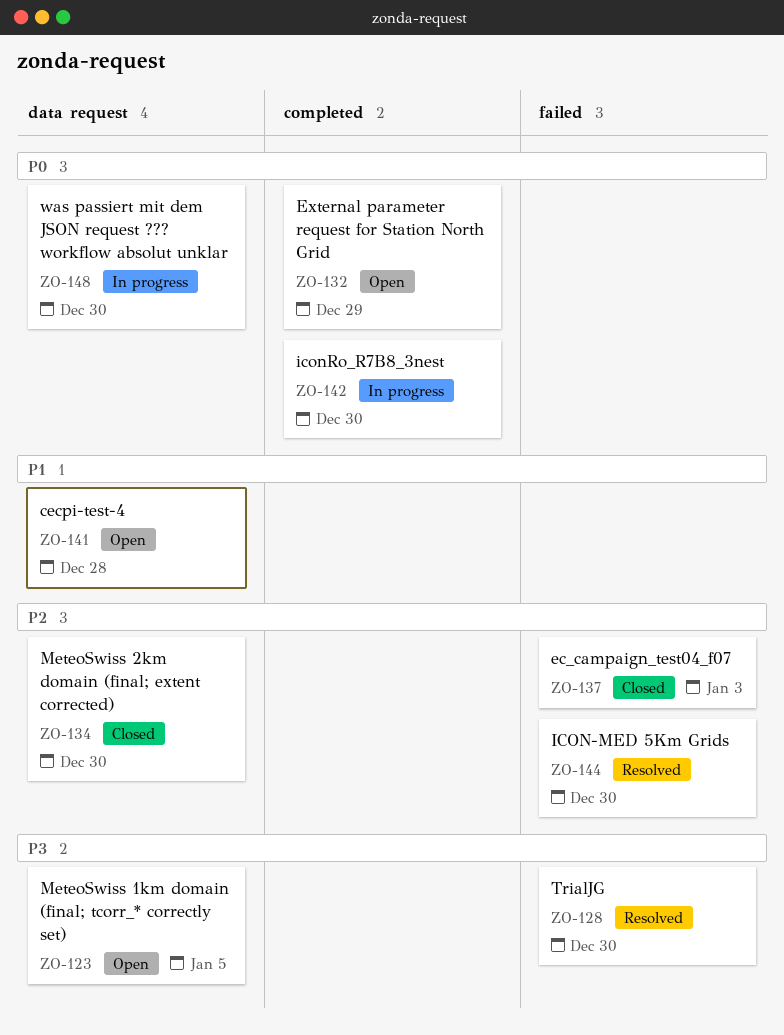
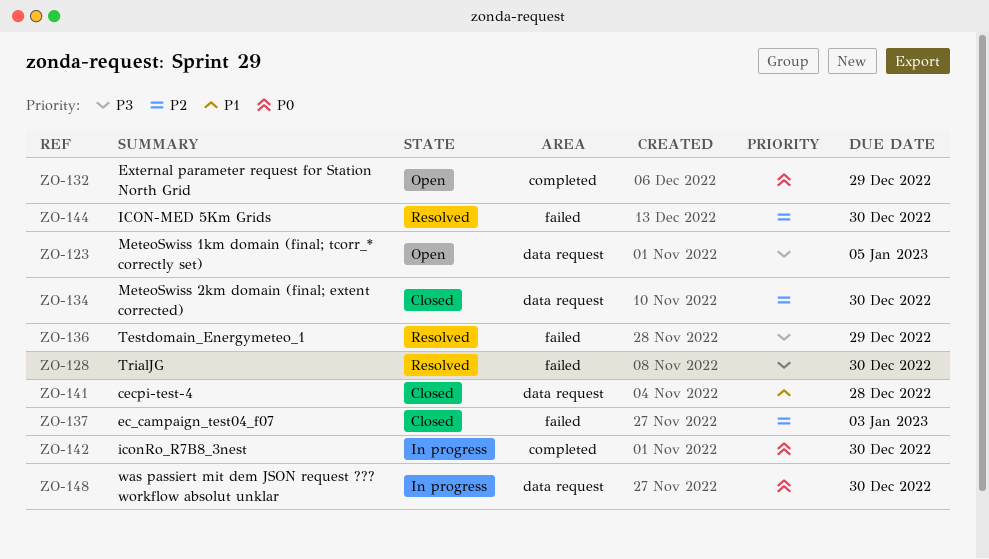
ZO-136: none -> present
ZO-141, status: Open -> Closed

